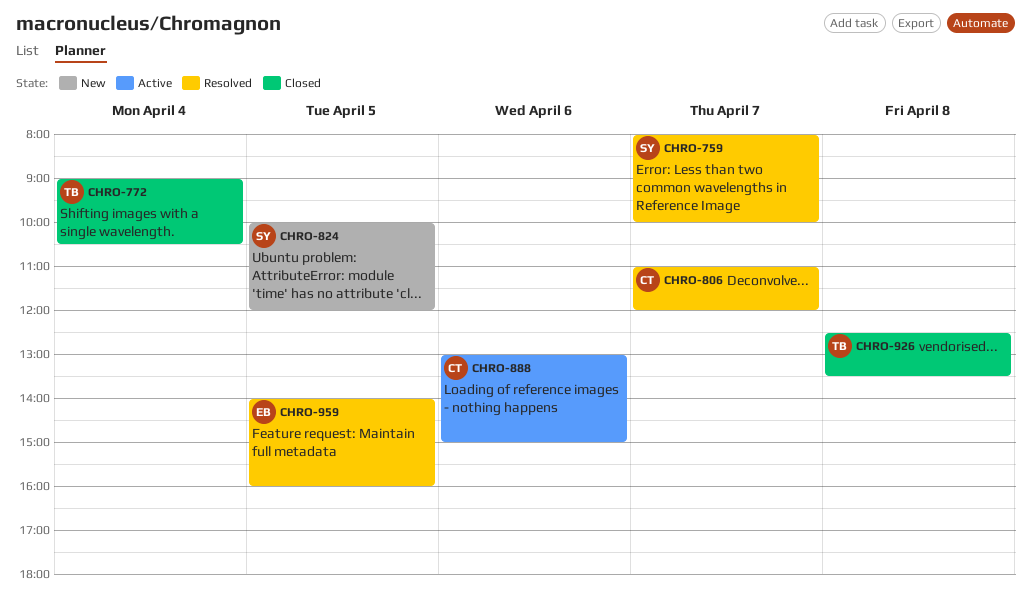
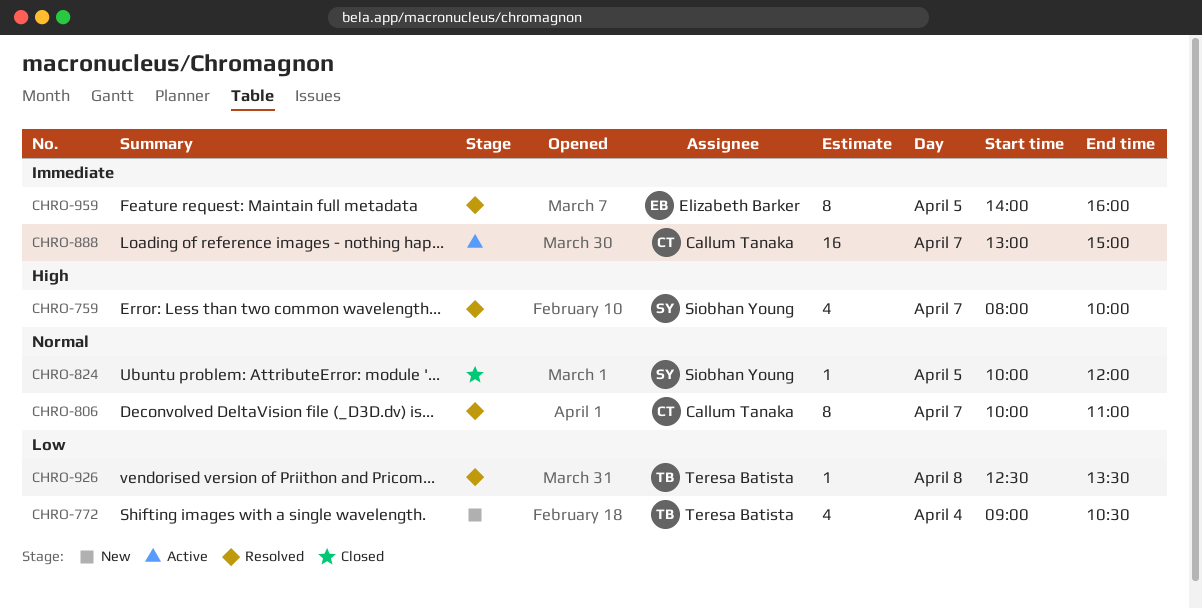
CHRO-772, status: Closed -> New
CHRO-806, begins: 11:00 -> 10:00
CHRO-806, ends: 12:00 -> 11:00
CHRO-824, status: New -> Closed
CHRO-888, day: Apr 6 -> Apr 7
CHRO-926, status: Closed -> Resolved

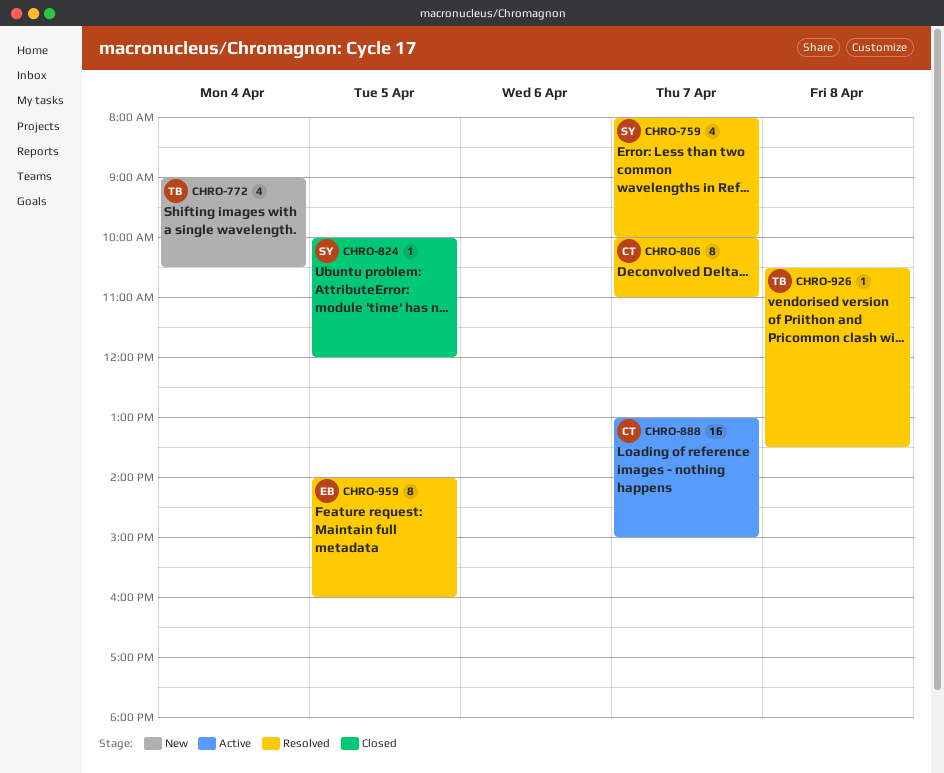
CHRO-926, begins: 12:30 -> 10:30

